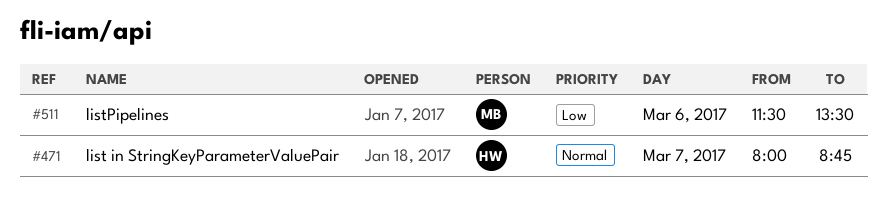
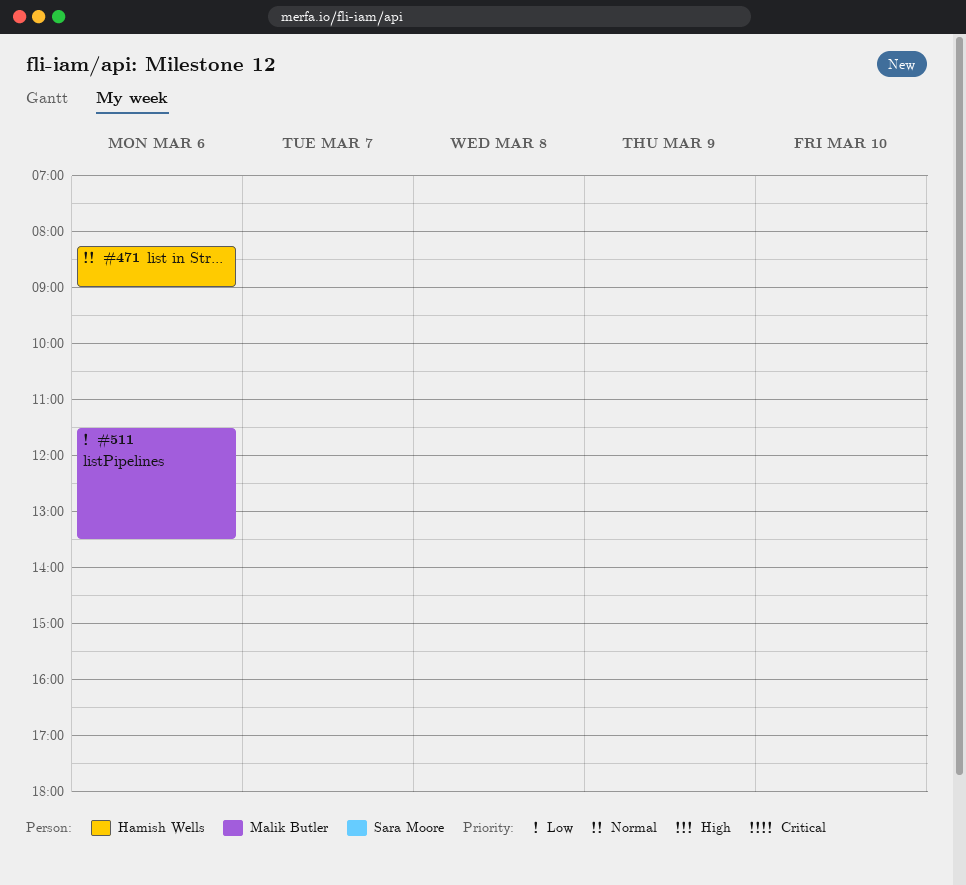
#471, day: Mar 7 -> Mar 6
#471, begins: 08:00 -> 08:15
#471, ends: 08:45 -> 09:00

